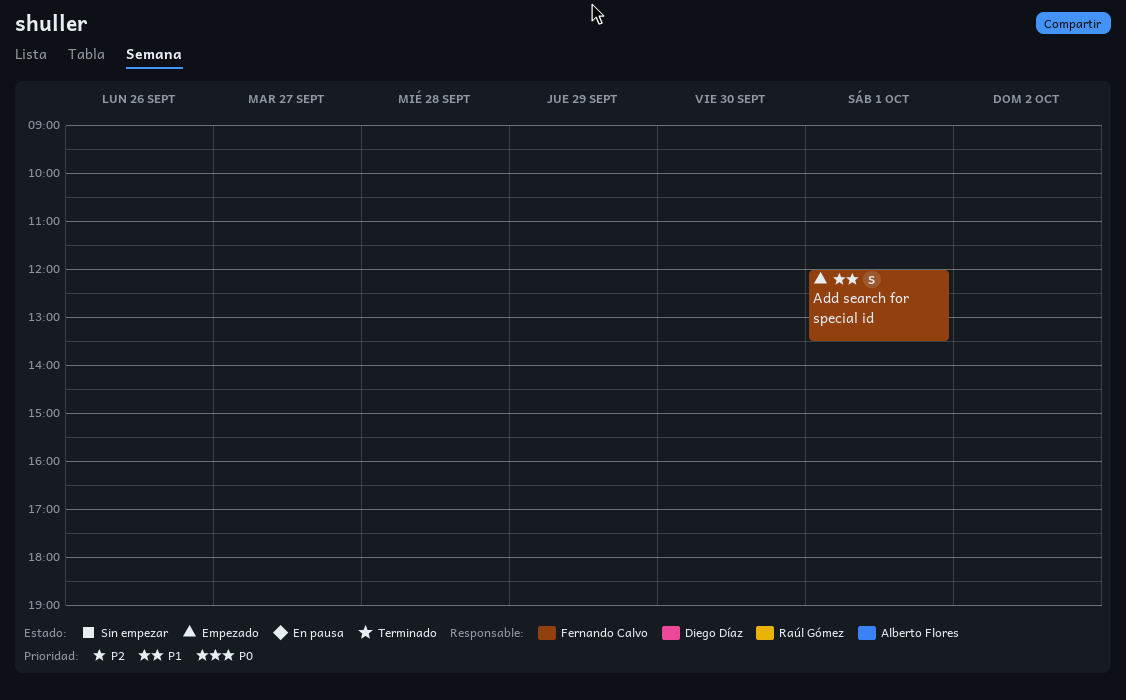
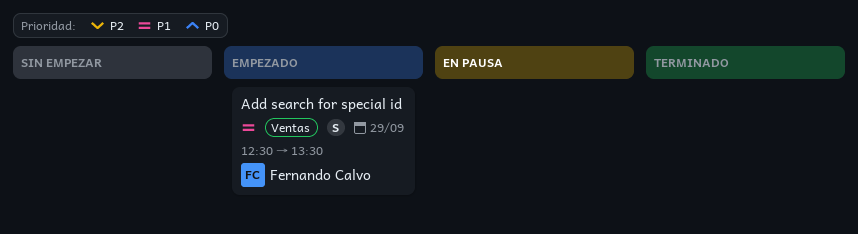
Add search for special id, day: Oct 1 -> Sep 29
Add search for special id, begins: 12:00 -> 12:30

